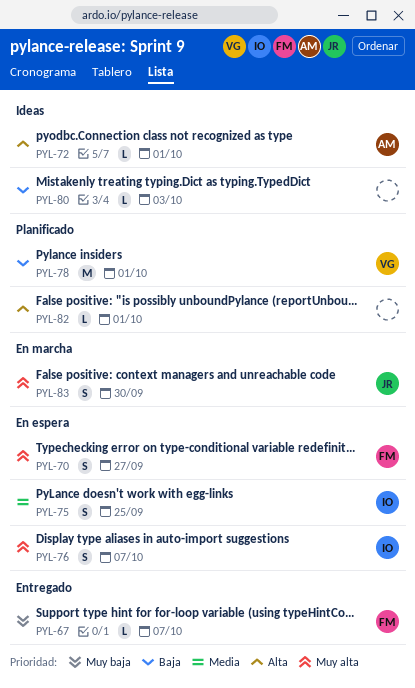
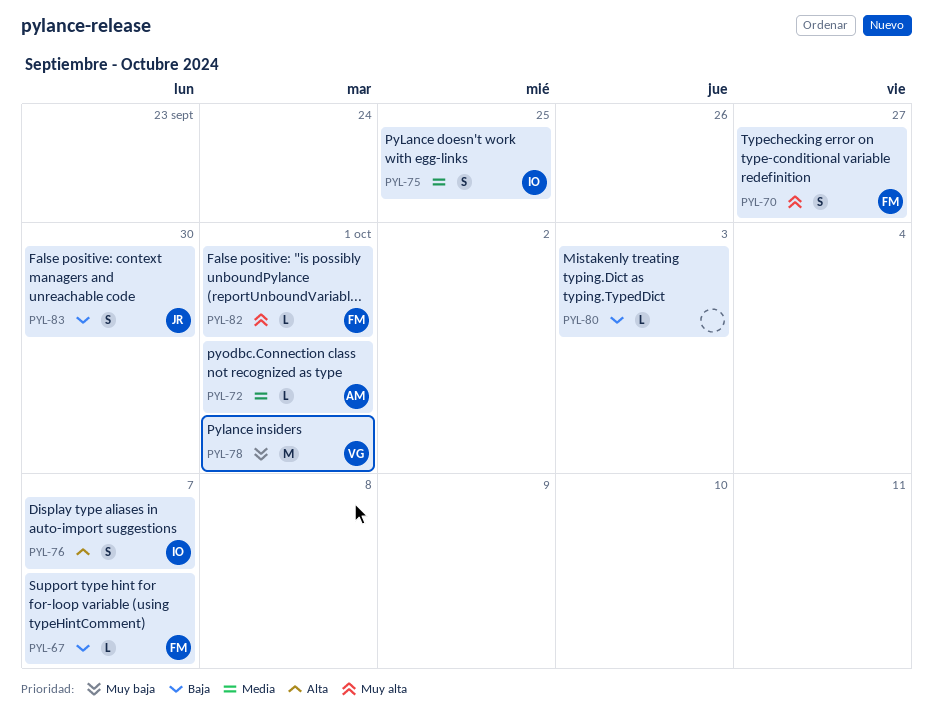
PYL-67, priority: Muy baja -> Baja
PYL-72, priority: Alta -> Media
PYL-76, priority: Muy alta -> Alta
PYL-78, priority: Baja -> Muy baja
PYL-82, owner: none -> FM
PYL-82, priority: Alta -> Muy alta
PYL-83, priority: Muy alta -> Baja

